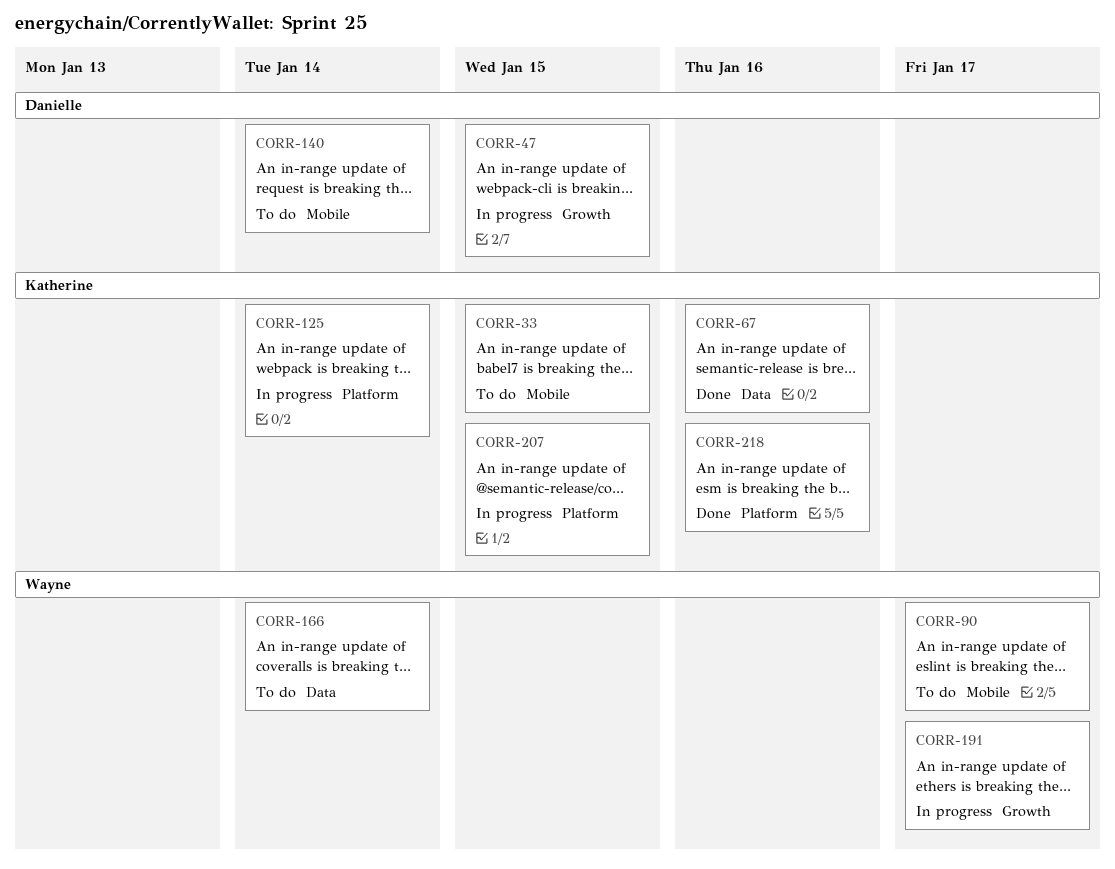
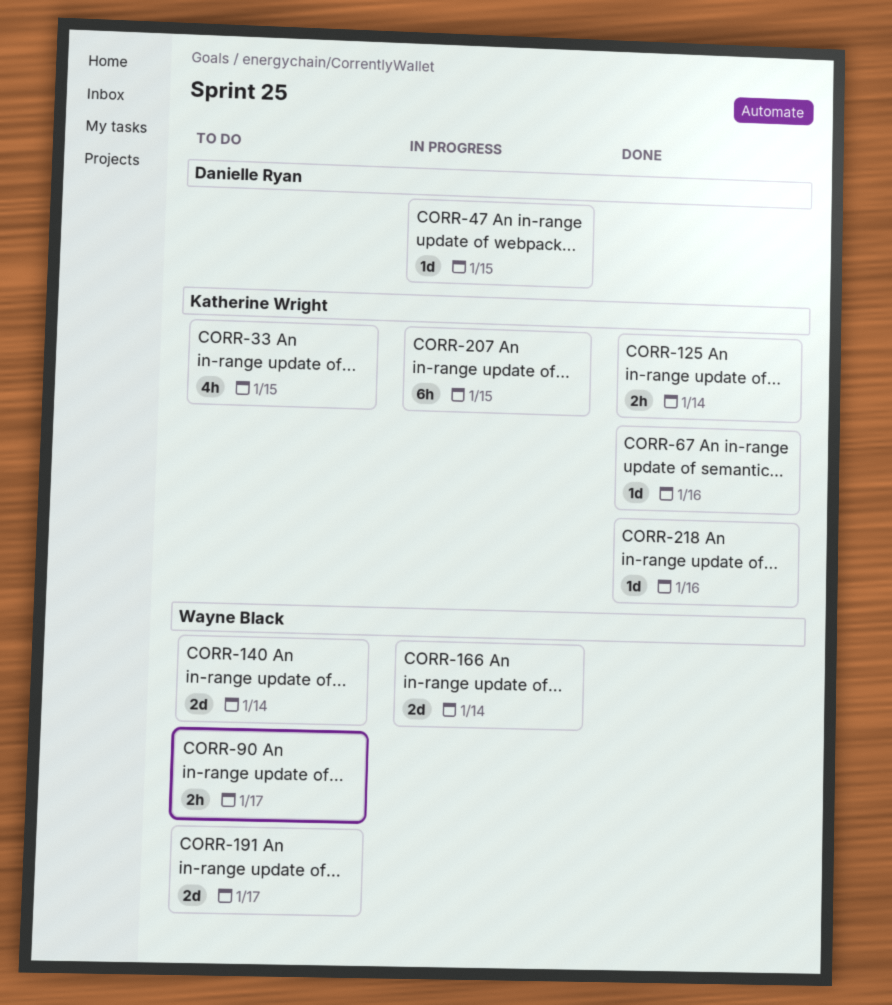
CORR-125, status: In progress -> Done
CORR-140, owner: Danielle Ryan -> Wayne Black
CORR-166, status: To do -> In progress
CORR-191, status: In progress -> To do

